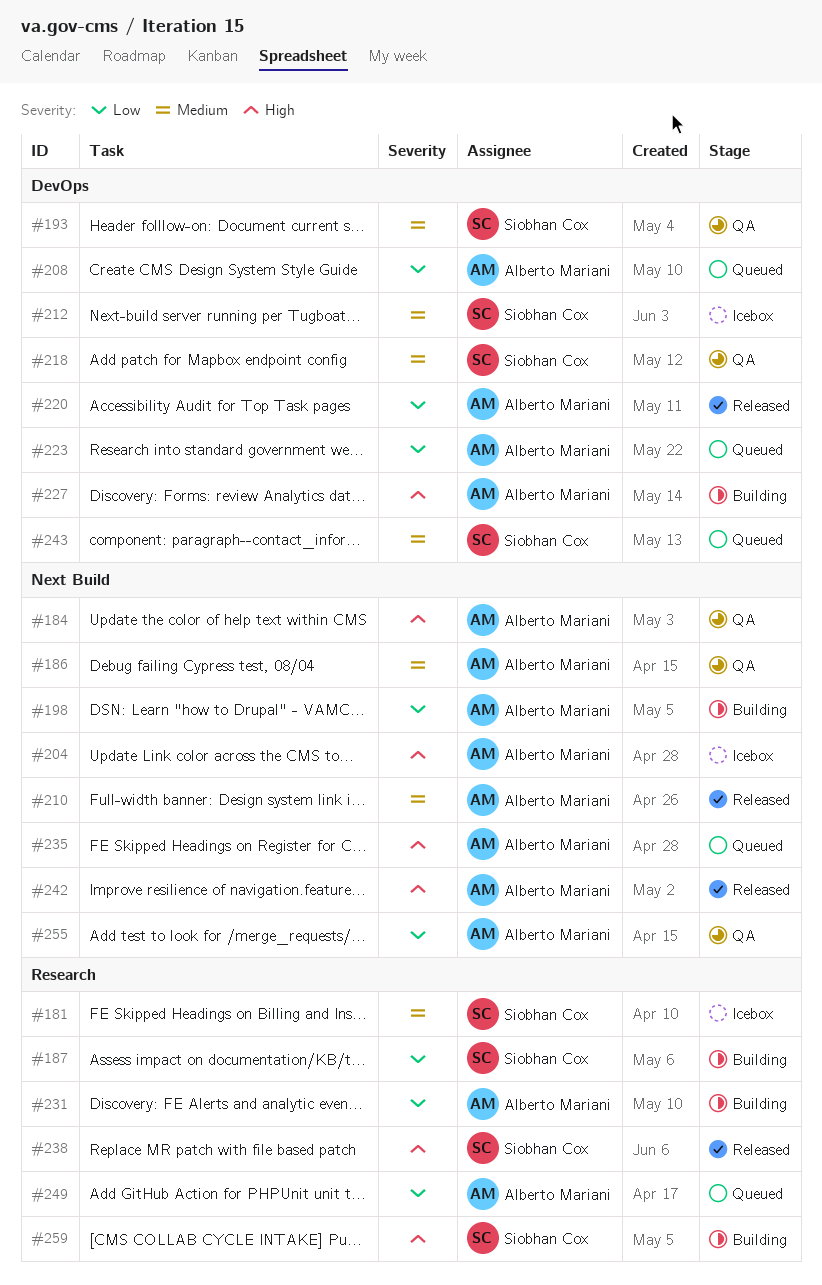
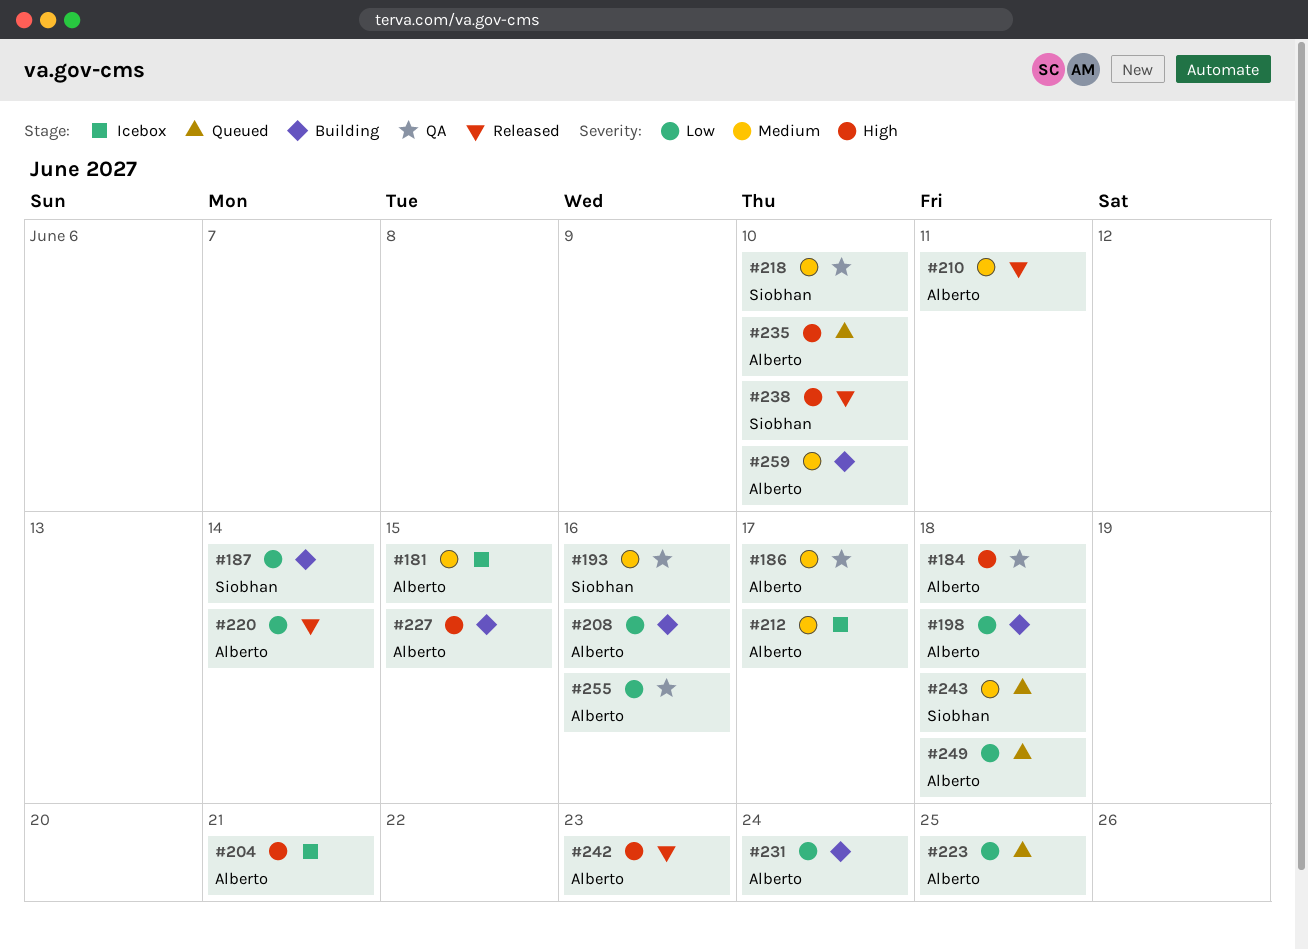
#181, owner: Siobhan Cox -> Alberto Mariani
#208, status: Queued -> Building
#212, owner: Siobhan Cox -> Alberto Mariani
#259, owner: Siobhan Cox -> Alberto Mariani
#259, priority: High -> Medium

